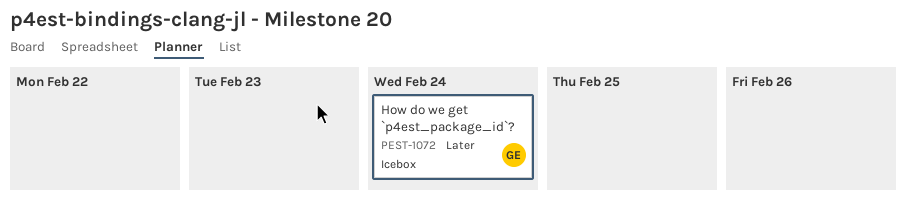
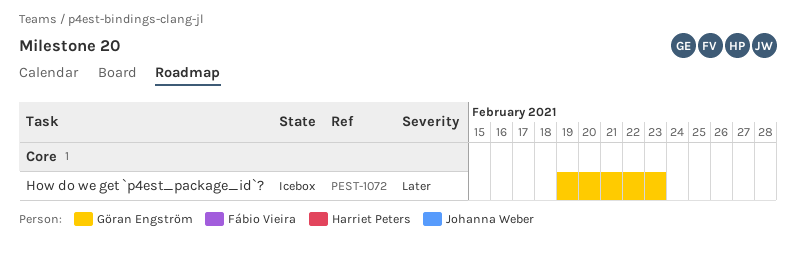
PEST-1072, due: Feb 24 -> Feb 23

